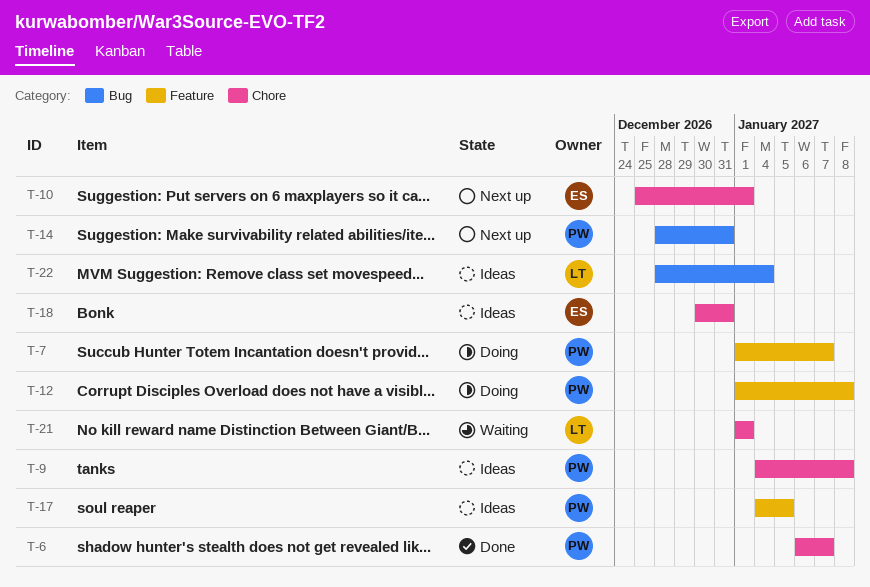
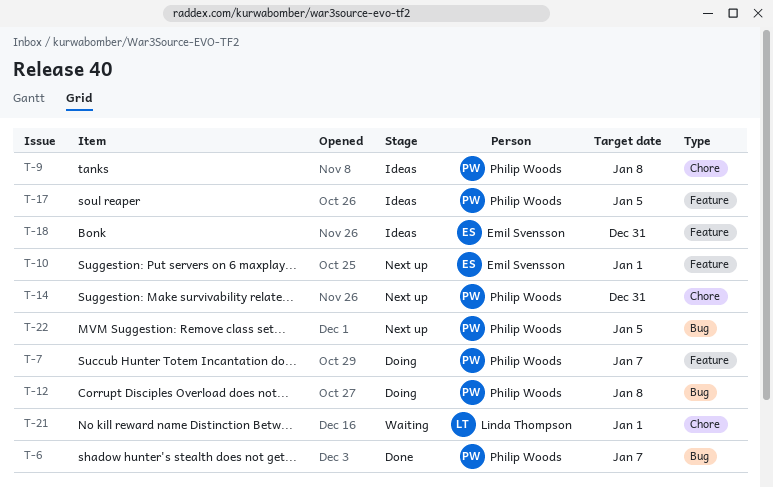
T-6, label: Chore -> Bug
T-10, label: Chore -> Feature
T-12, label: Feature -> Bug
T-14, label: Bug -> Chore
T-18, label: Chore -> Feature
T-22, status: Ideas -> Next up
T-22, owner: Linda Thompson -> Philip Woods
T-22, due: Jan 4 -> Jan 5

